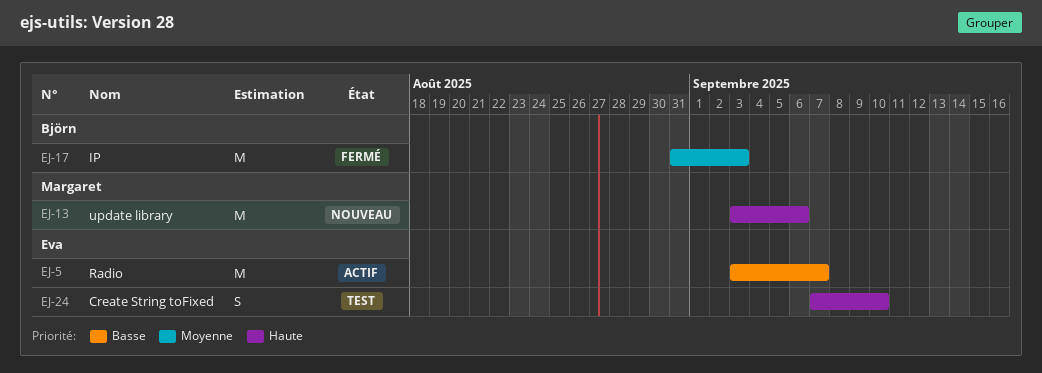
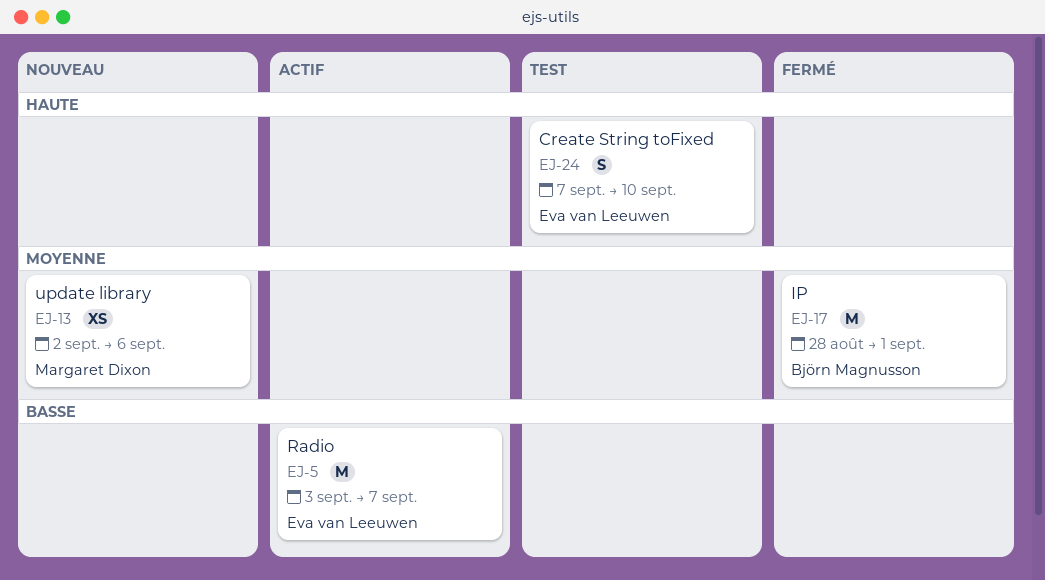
EJ-13, priority: Haute -> Moyenne
EJ-13, estimate: M -> XS
EJ-13, start: Sep 3 -> Sep 2
EJ-17, start: Aug 31 -> Aug 28
EJ-17, due: Sep 3 -> Sep 1

